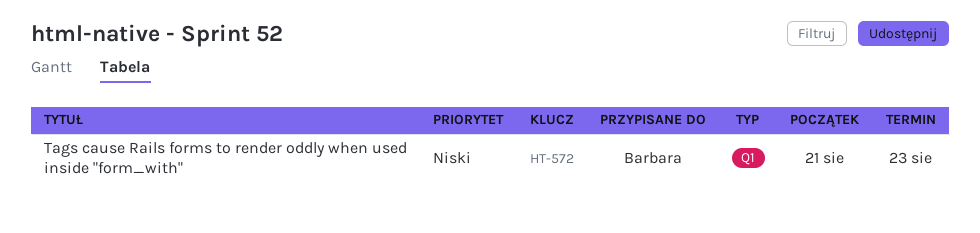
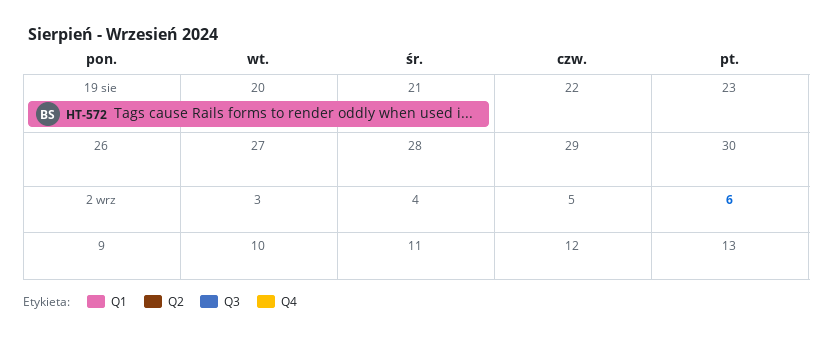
HT-572, start: Aug 21 -> Aug 19
HT-572, due: Aug 23 -> Aug 21

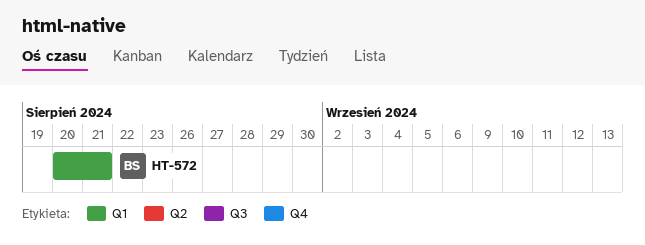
HT-572, start: Aug 19 -> Aug 20

